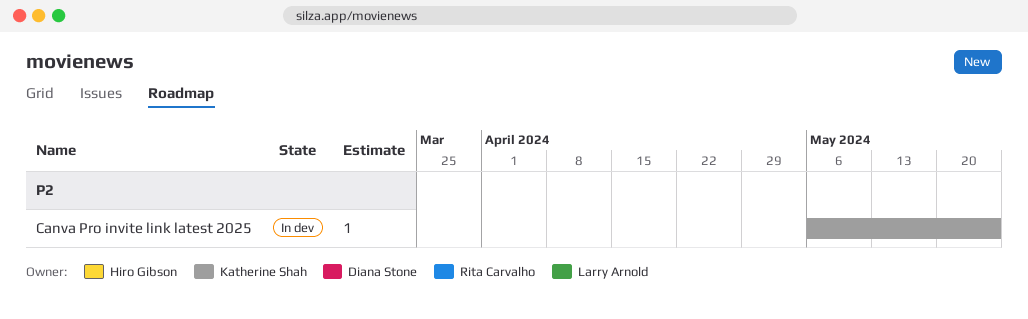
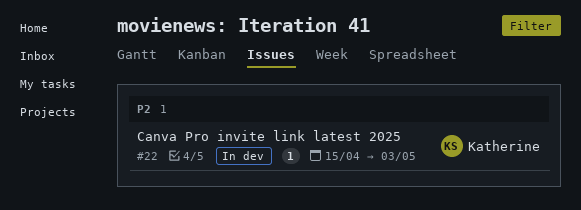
Canva Pro invite link latest 2025, start: May 6 -> Apr 15
Canva Pro invite link latest 2025, due: May 24 -> May 3

